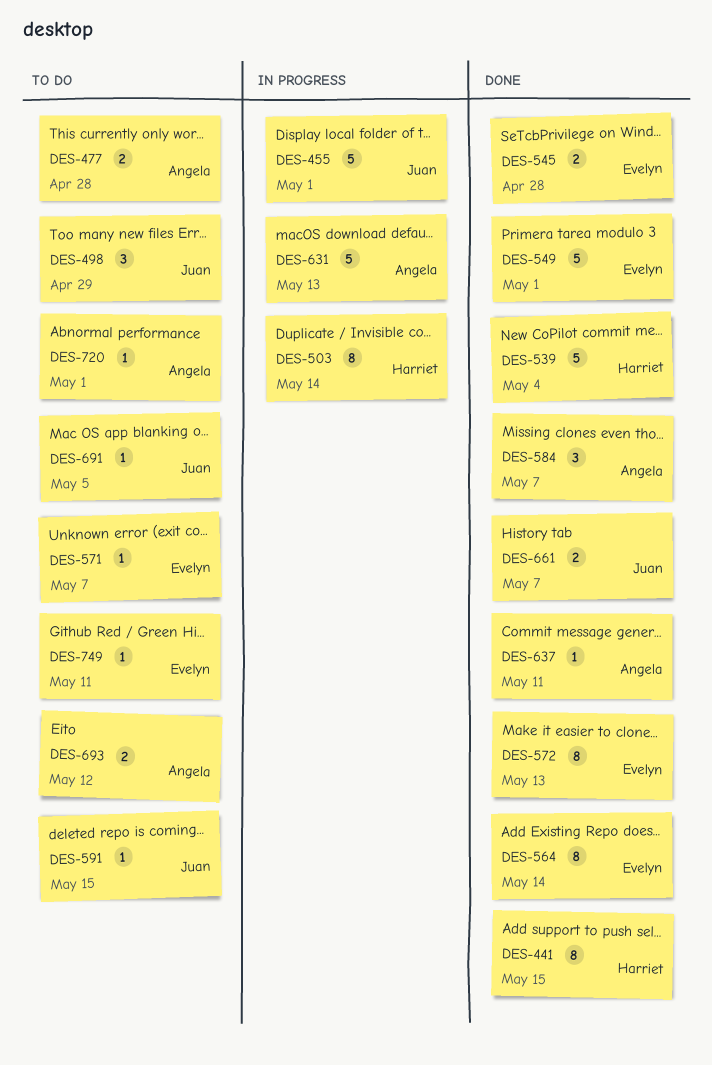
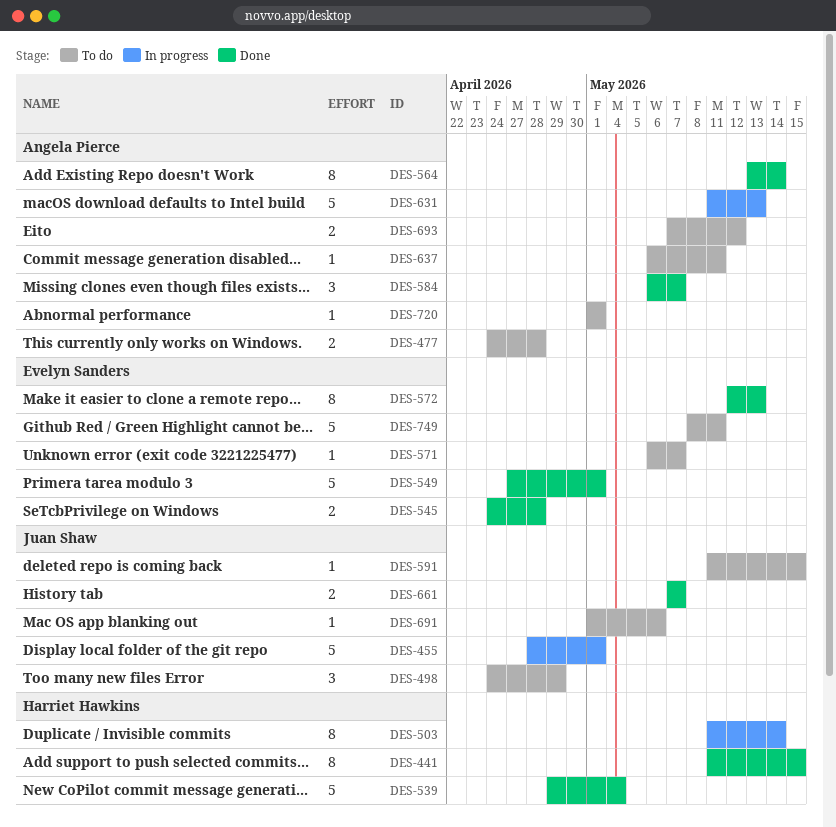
DES-564, owner: Evelyn Sanders -> Angela Pierce
DES-637, status: Done -> To do
DES-691, due: May 5 -> May 6
DES-749, estimate: 1 -> 5

